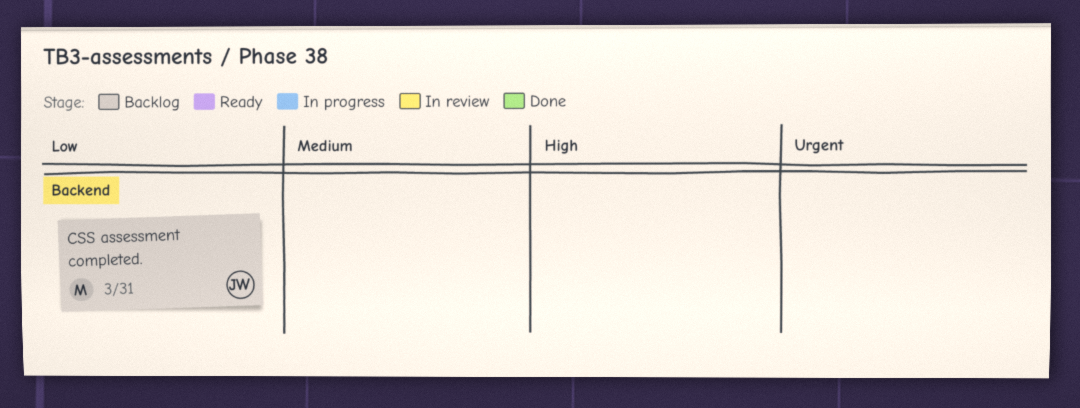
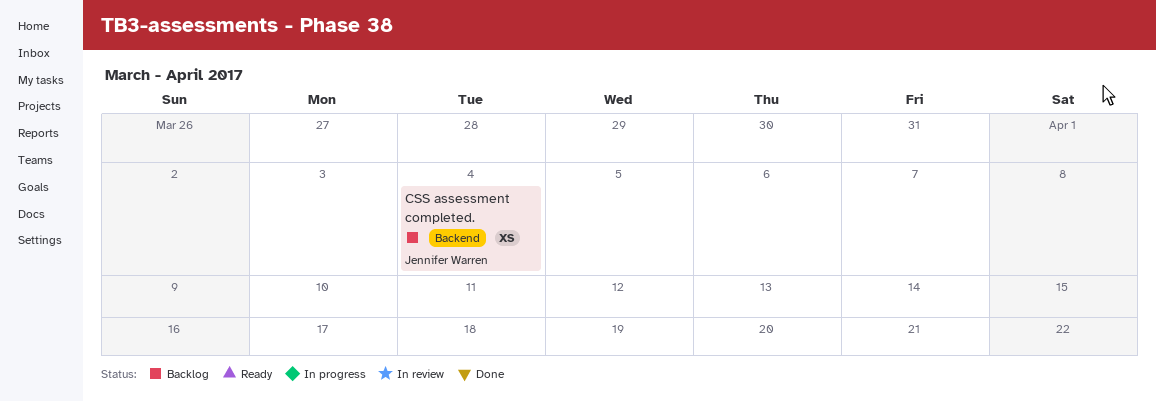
CSS assessment completed., estimate: M -> XS
CSS assessment completed., due: Mar 31 -> Apr 4

